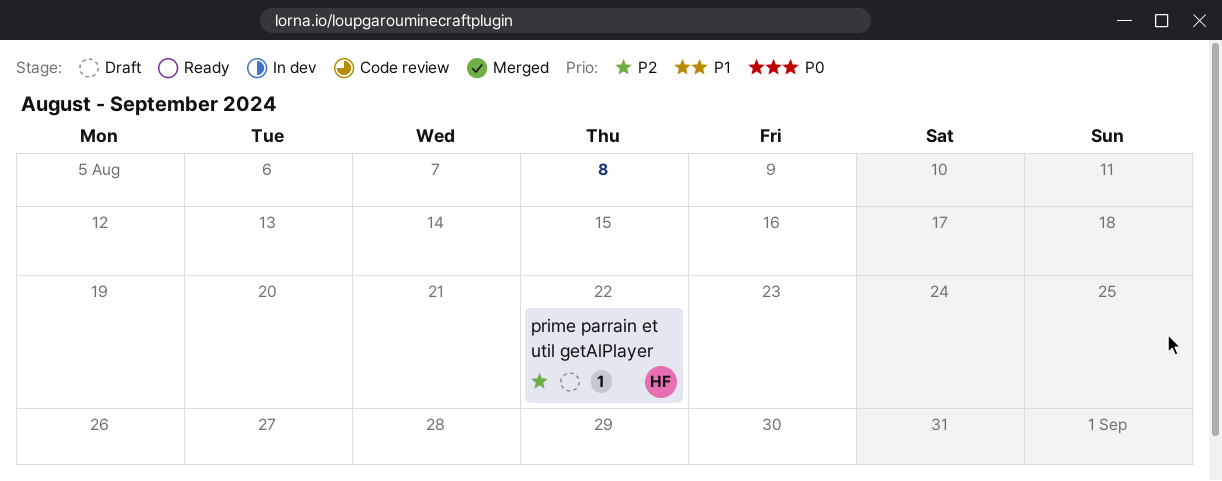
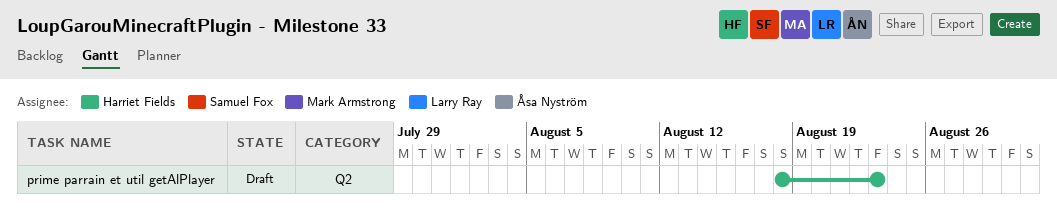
prime parrain et util getAlPlayer, due: Aug 22 -> Aug 23

